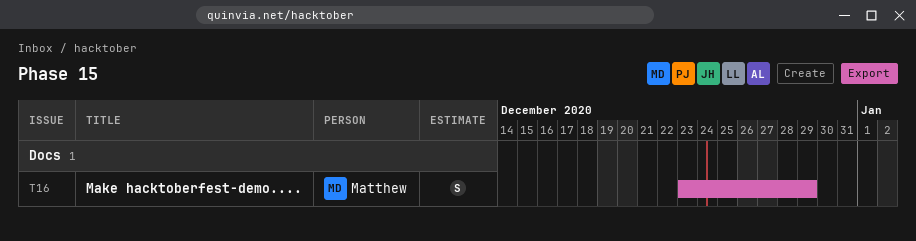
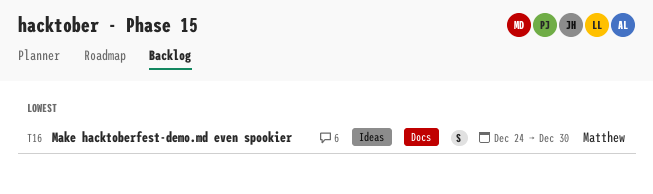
T16, start: Dec 23 -> Dec 24
T16, due: Dec 29 -> Dec 30

